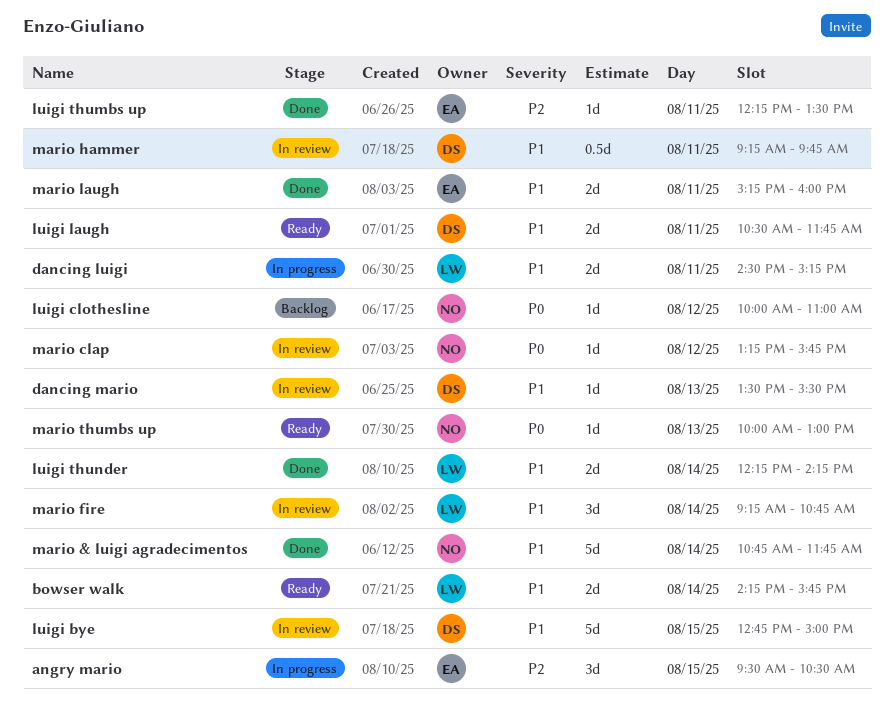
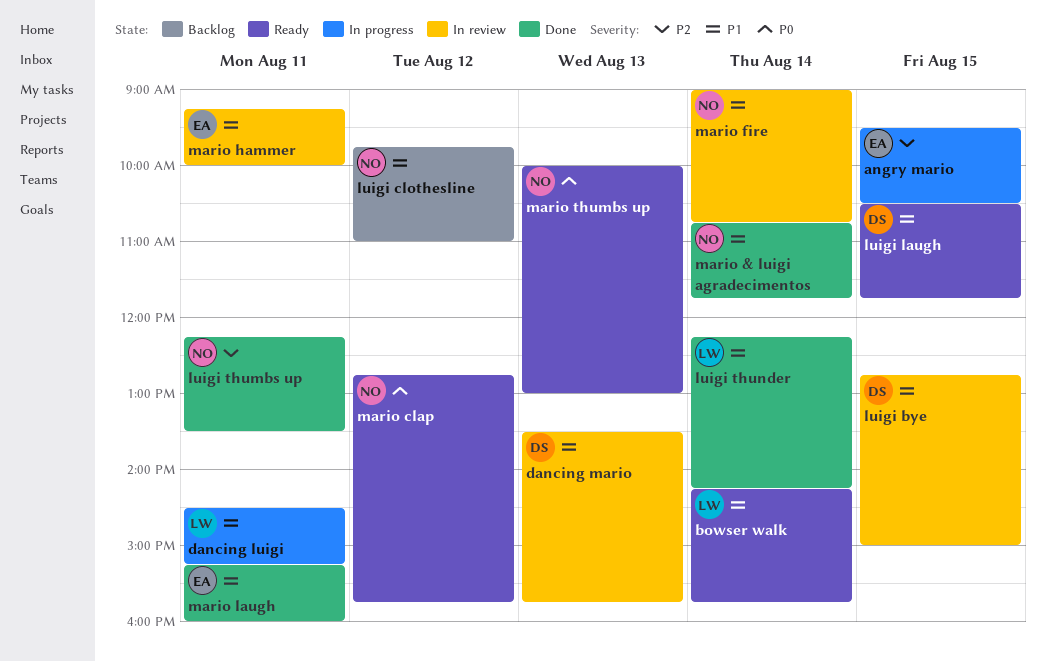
dancing mario, ends: 15:30 -> 15:45
luigi clothesline, priority: P0 -> P1
luigi clothesline, begins: 10:00 -> 09:45
luigi laugh, day: Aug 11 -> Aug 15
luigi thumbs up, owner: EA -> NO
mario clap, status: In review -> Ready
mario clap, begins: 13:15 -> 12:45
mario fire, owner: LW -> NO
mario fire, begins: 09:15 -> 09:00
mario hammer, owner: DS -> EA
mario hammer, ends: 09:45 -> 10:00

